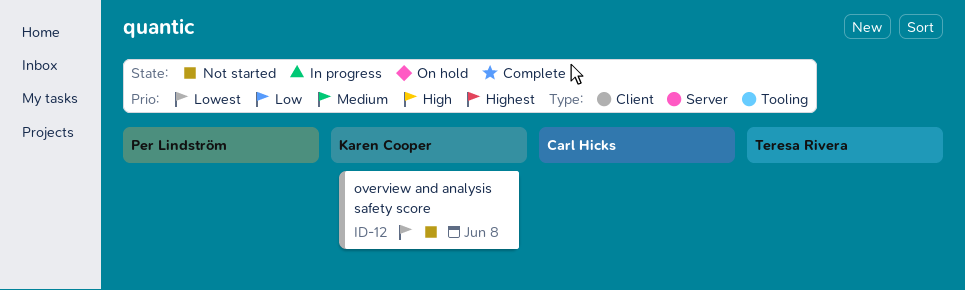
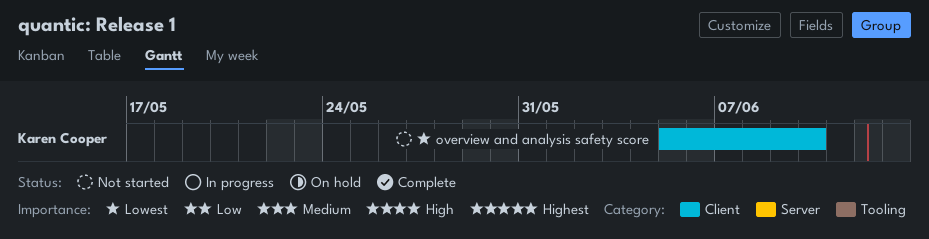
overview and analysis safety score, due: Jun 8 -> Jun 10

